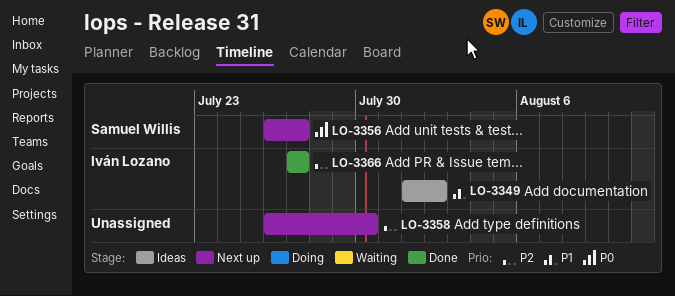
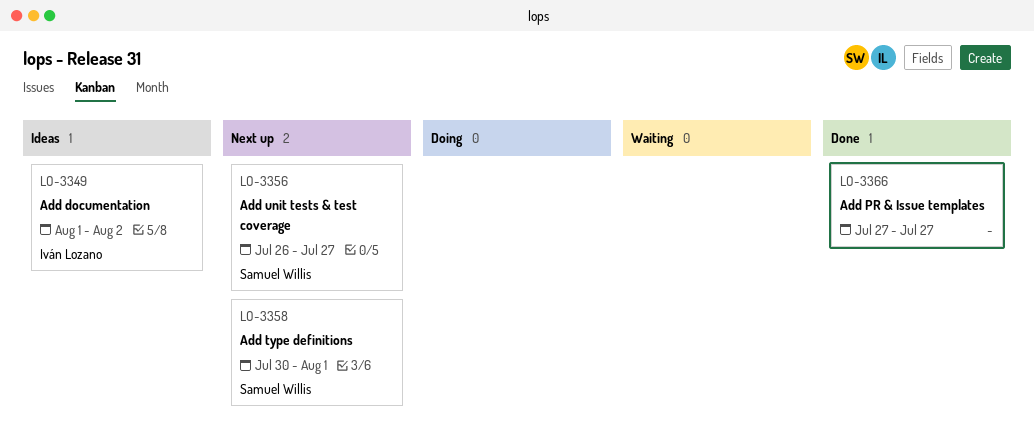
LO-3358, owner: none -> Samuel Willis
LO-3358, start: Jul 26 -> Jul 30
LO-3358, due: Jul 30 -> Aug 1
LO-3366, owner: Iván Lozano -> none

